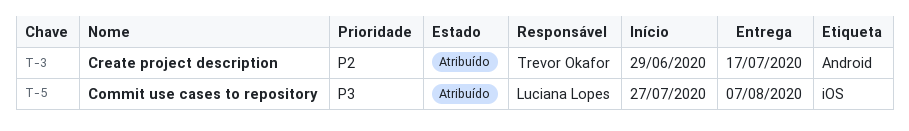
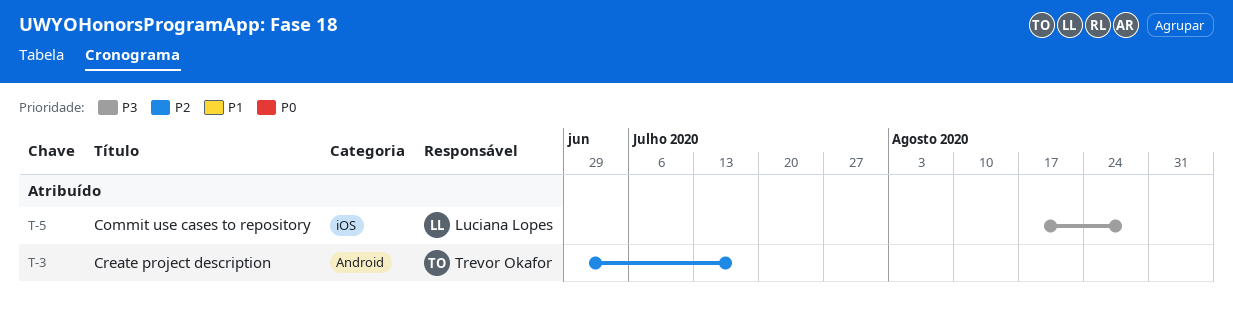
T-5, start: Jul 27 -> Aug 17
T-5, due: Aug 7 -> Aug 28

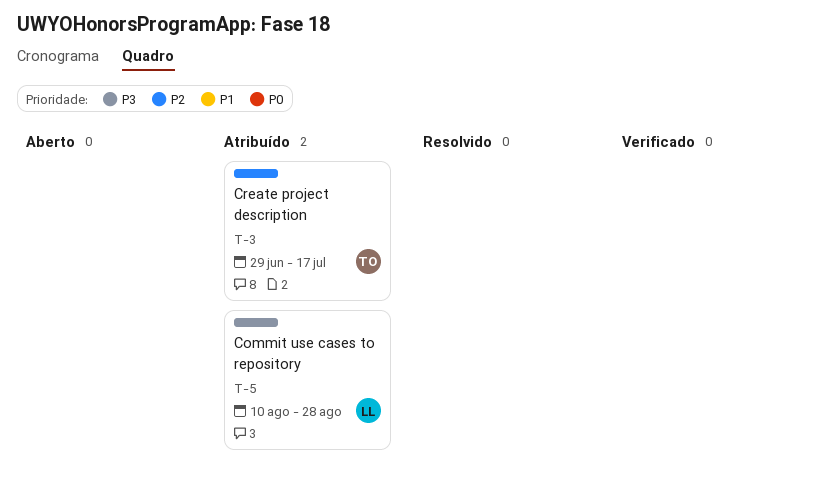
T-5, start: Aug 17 -> Aug 10

